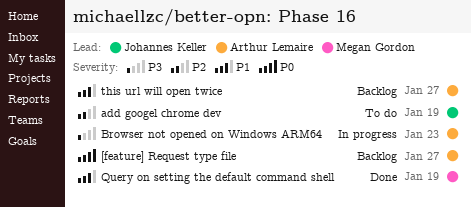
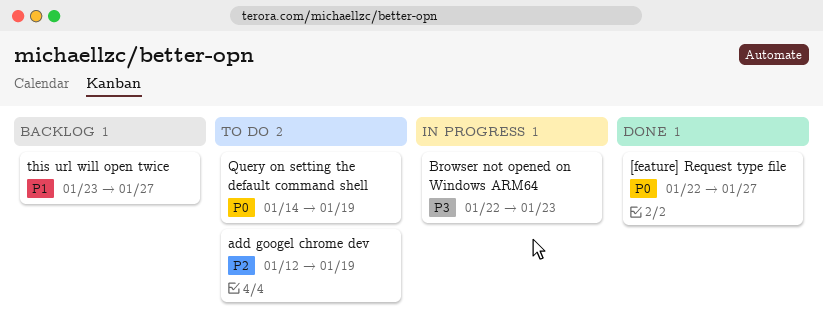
[feature] Request type file, status: Backlog -> Done
Query on setting the default command shell, status: Done -> To do
Query on setting the default command shell, priority: P1 -> P0

